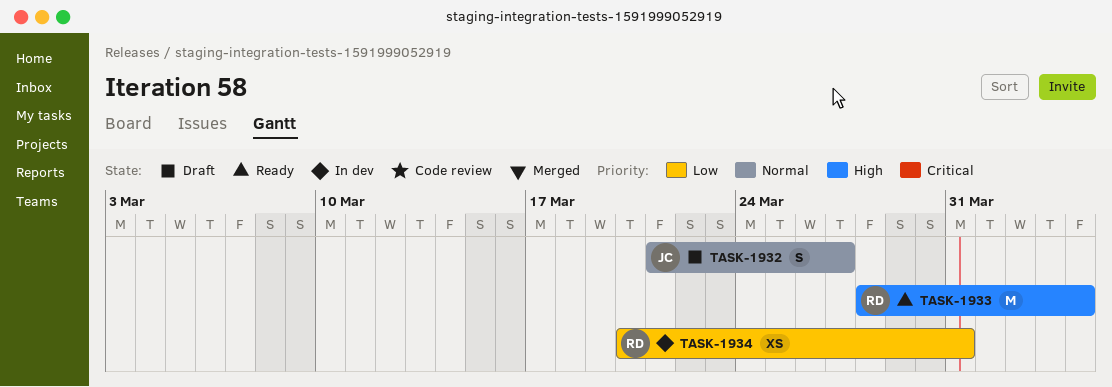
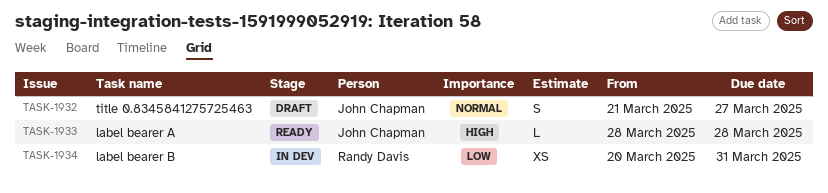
TASK-1933, owner: Randy Davis -> John Chapman
TASK-1933, estimate: M -> L
TASK-1933, due: Apr 4 -> Mar 28

